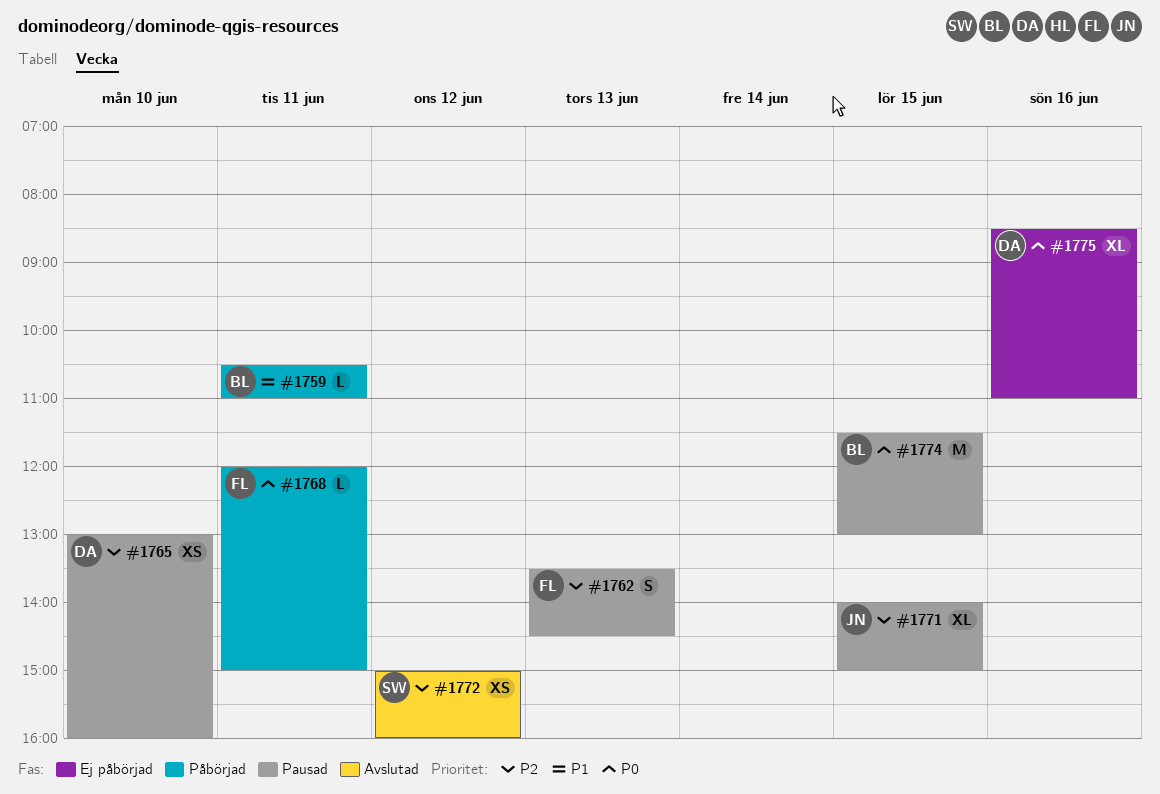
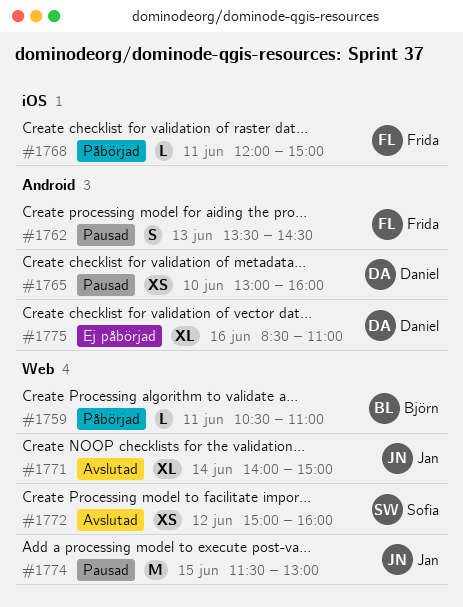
#1771, status: Pausad -> Avslutad
#1771, day: Jun 15 -> Jun 14
#1774, owner: Björn -> Jan

